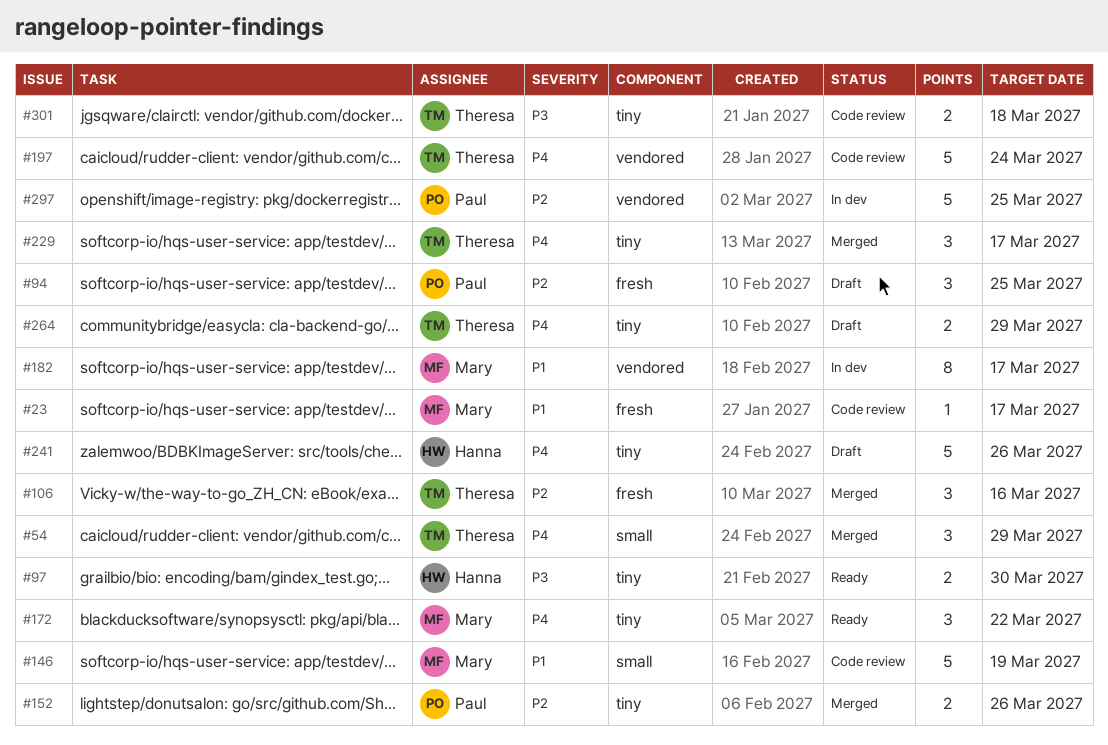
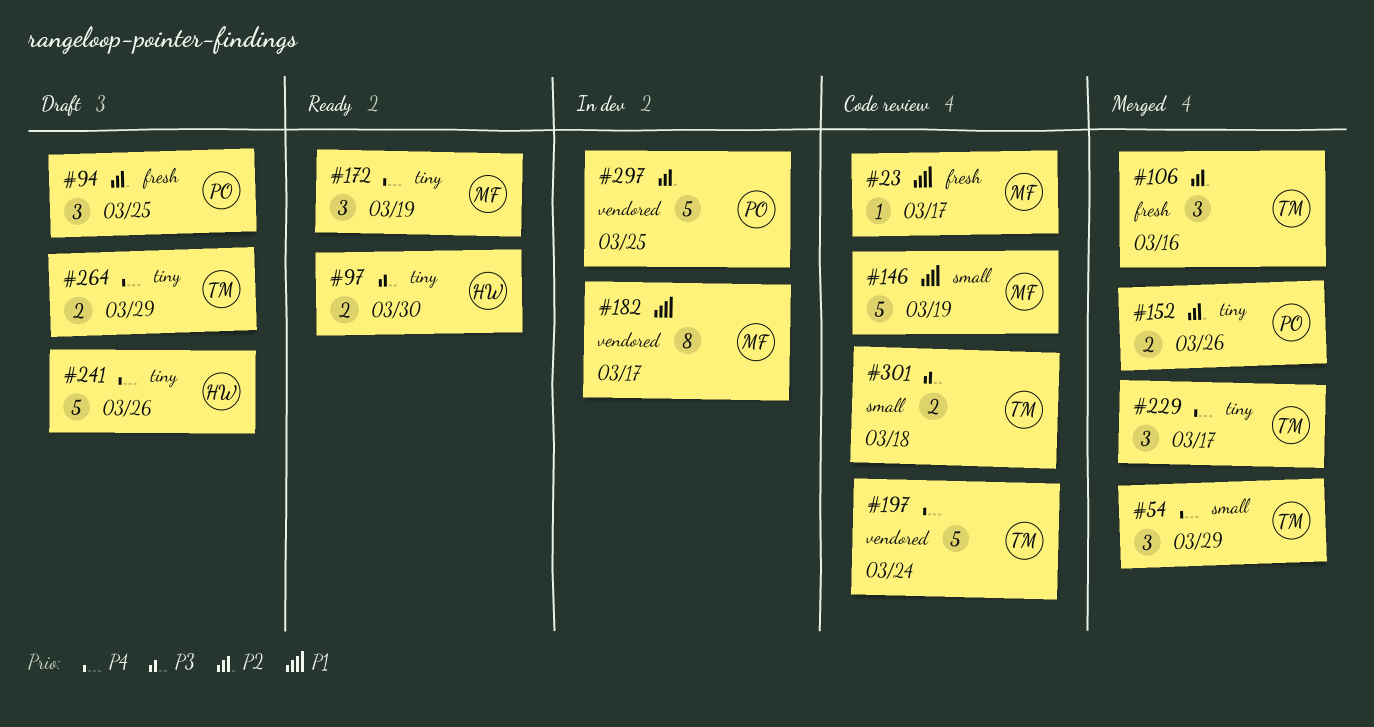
#172, due: Mar 22 -> Mar 19
#301, label: tiny -> small

